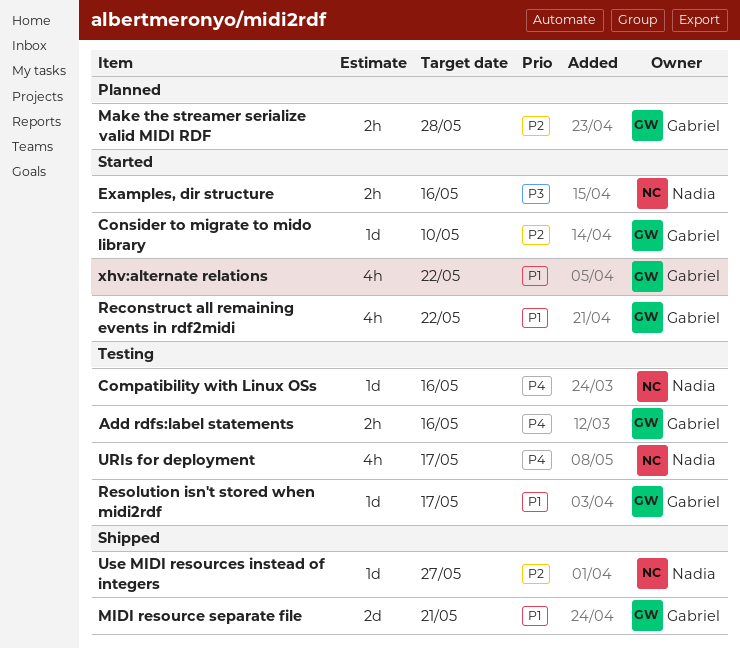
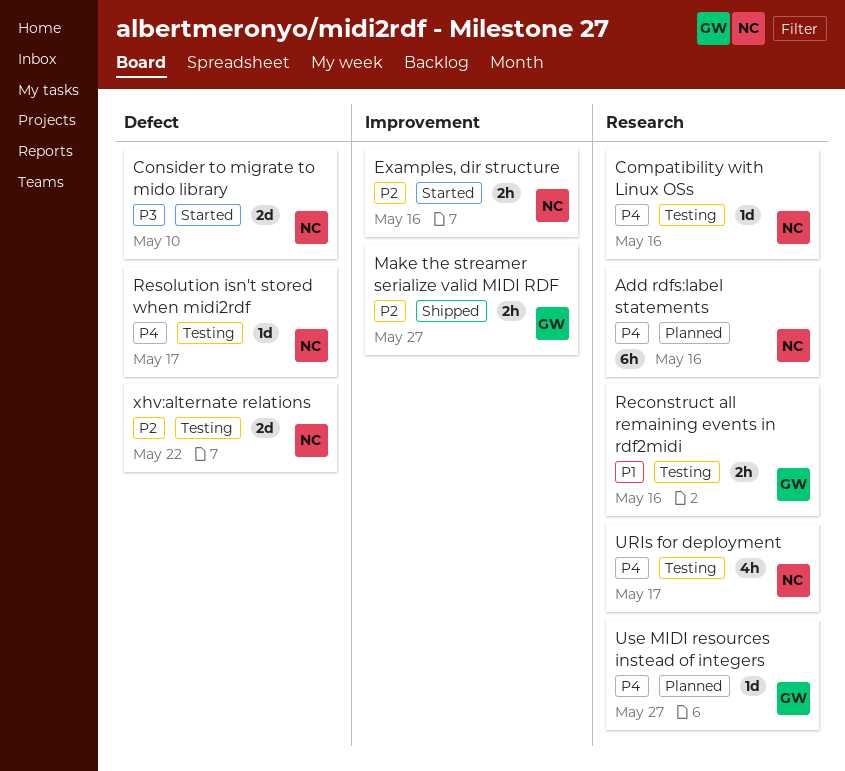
Add rdfs:label statements, status: Testing -> Planned
Add rdfs:label statements, owner: Gabriel -> Nadia
Add rdfs:label statements, estimate: 2h -> 6h
Consider to migrate to mido library, owner: Gabriel -> Nadia
Consider to migrate to mido library, priority: P2 -> P3
Consider to migrate to mido library, estimate: 1d -> 2d
Examples, dir structure, priority: P3 -> P2
Make the streamer serialize valid MIDI RDF, status: Planned -> Shipped
Make the streamer serialize valid MIDI RDF, due: May 28 -> May 27
MIDI resource separate file: present -> none
Reconstruct all remaining events in rdf2midi, status: Started -> Testing
Reconstruct all remaining events in rdf2midi, estimate: 4h -> 2h
Reconstruct all remaining events in rdf2midi, due: May 22 -> May 16
Resolution isn't stored when midi2rdf, owner: Gabriel -> Nadia
Resolution isn't stored when midi2rdf, priority: P1 -> P4
Use MIDI resources instead of integers, status: Shipped -> Planned
Use MIDI resources instead of integers, owner: Nadia -> Gabriel
Use MIDI resources instead of integers, priority: P2 -> P4
xhv:alternate relations, status: Started -> Testing
xhv:alternate relations, owner: Gabriel -> Nadia
xhv:alternate relations, priority: P1 -> P2
xhv:alternate relations, estimate: 4h -> 2d

